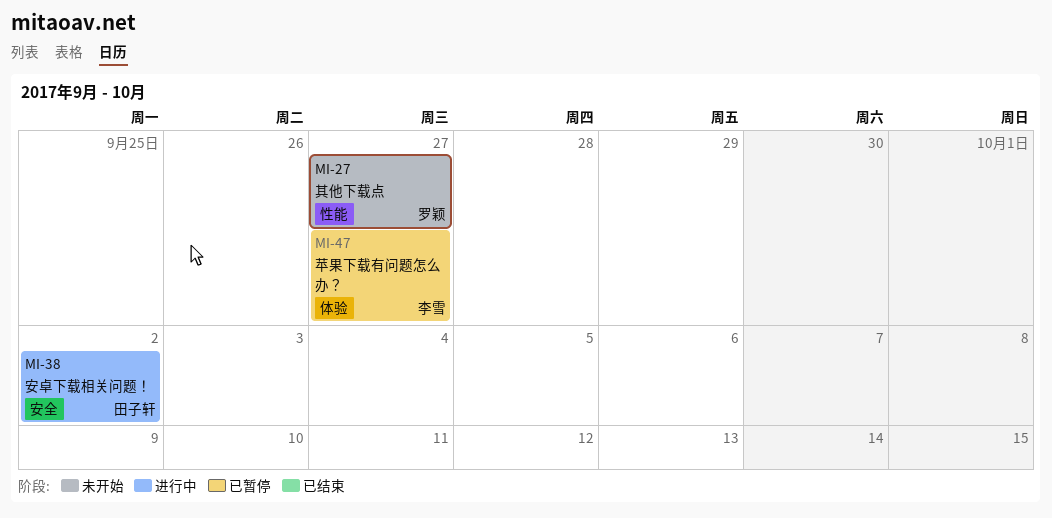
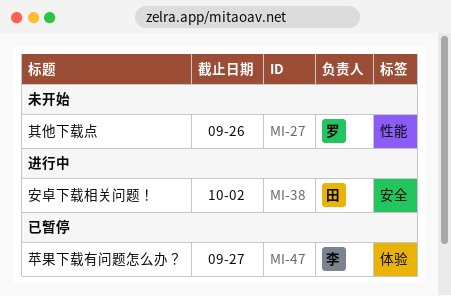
MI-27, due: Sep 27 -> Sep 26

